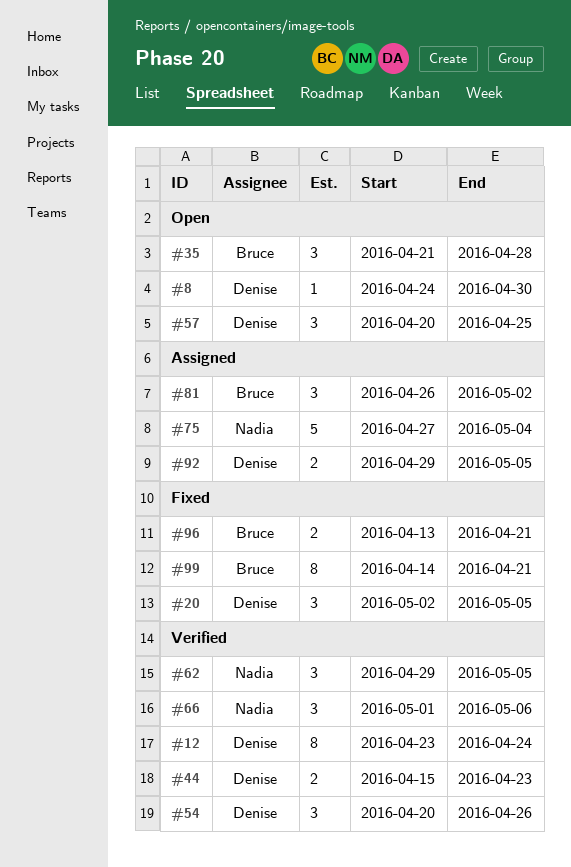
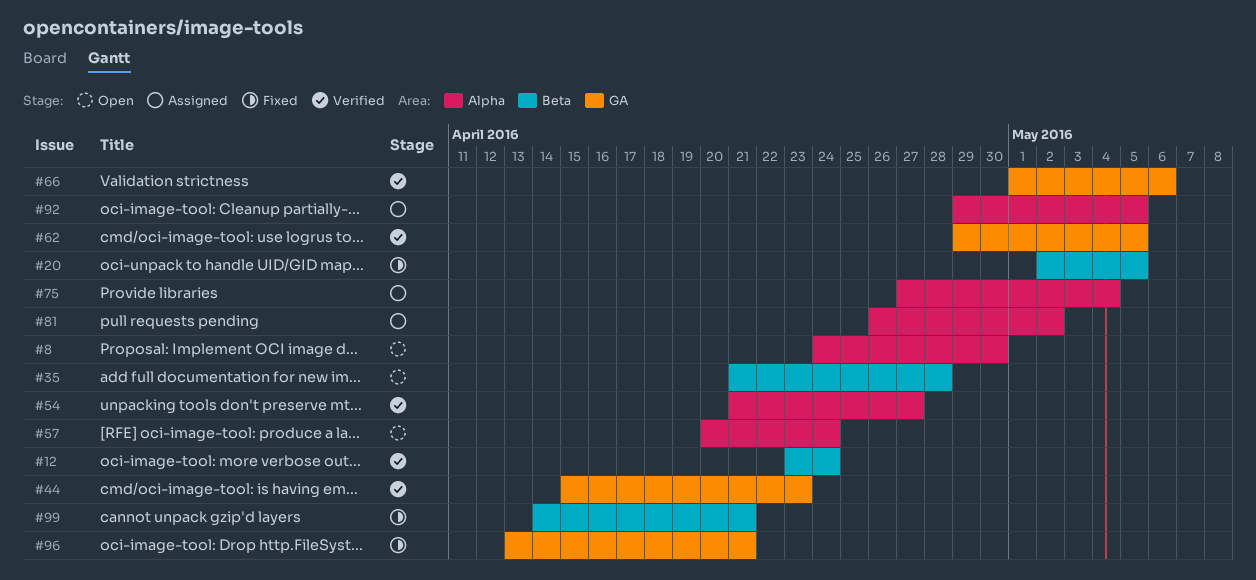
#54, start: Apr 20 -> Apr 21
#54, due: Apr 26 -> Apr 27
#57, due: Apr 25 -> Apr 24

